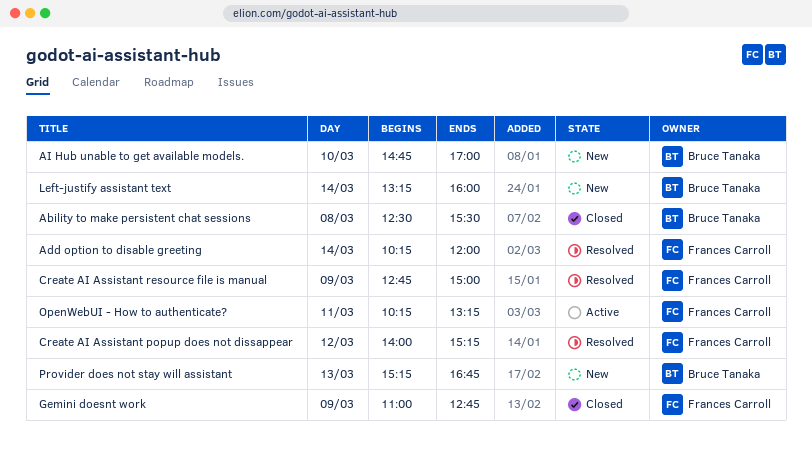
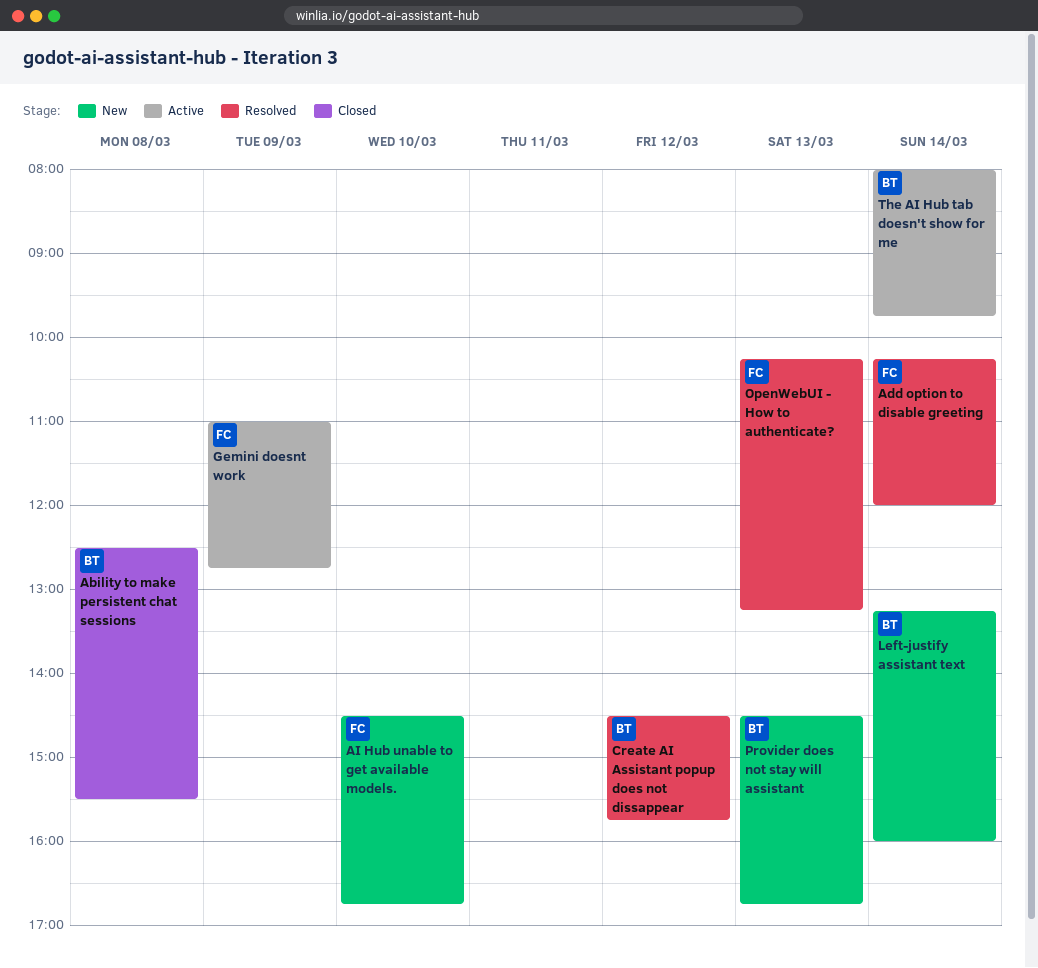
AI Hub unable to get available models., owner: Bruce Tanaka -> Frances Carroll
AI Hub unable to get available models., begins: 14:45 -> 14:30
AI Hub unable to get available models., ends: 17:00 -> 16:45
Create AI Assistant popup does not dissappear, owner: Frances Carroll -> Bruce Tanaka
Create AI Assistant popup does not dissappear, begins: 14:00 -> 14:30
Create AI Assistant popup does not dissappear, ends: 15:15 -> 15:45
Create AI Assistant resource file is manual: present -> none
Gemini doesnt work, status: Closed -> Active
OpenWebUI - How to authenticate?, status: Active -> Resolved
OpenWebUI - How to authenticate?, day: Mar 11 -> Mar 13
Provider does not stay will assistant, begins: 15:15 -> 14:30
The AI Hub tab doesn't show for me: none -> present

